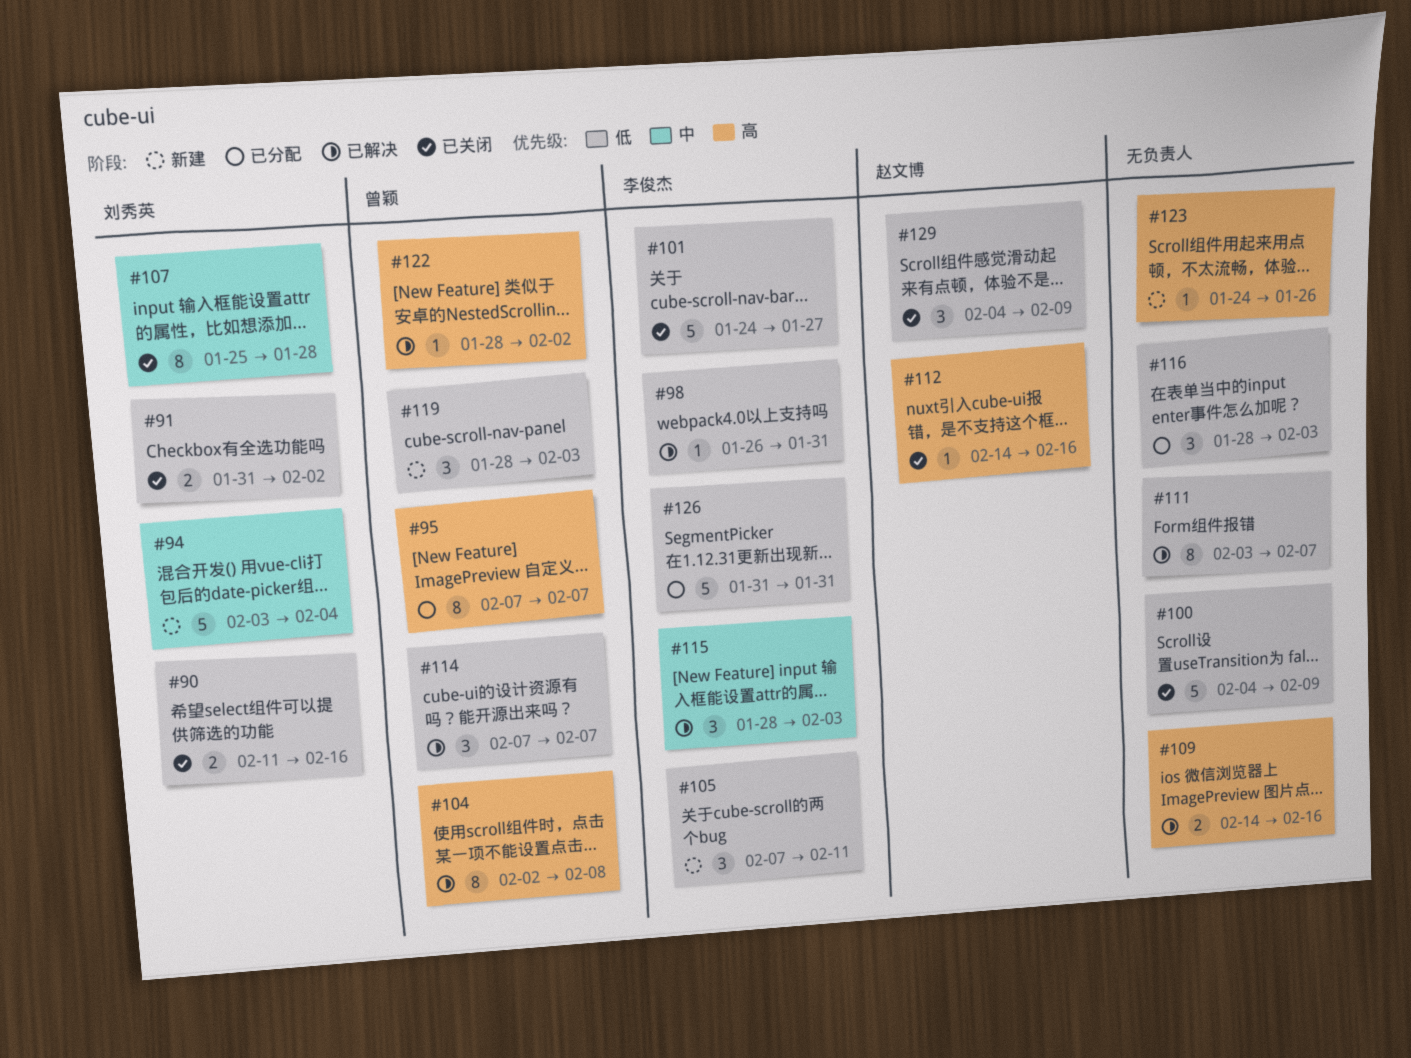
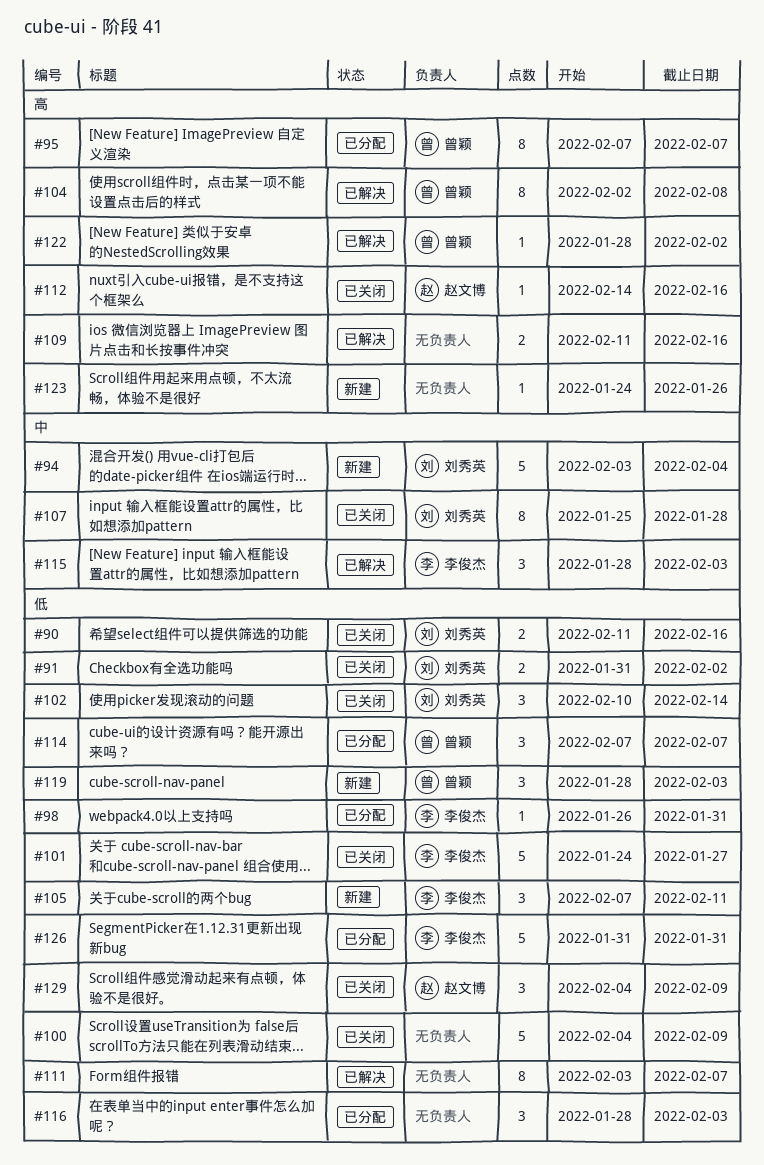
#98, status: 已解决 -> 已分配
#102: none -> present
#109, start: Feb 14 -> Feb 11
#114, status: 已解决 -> 已分配

